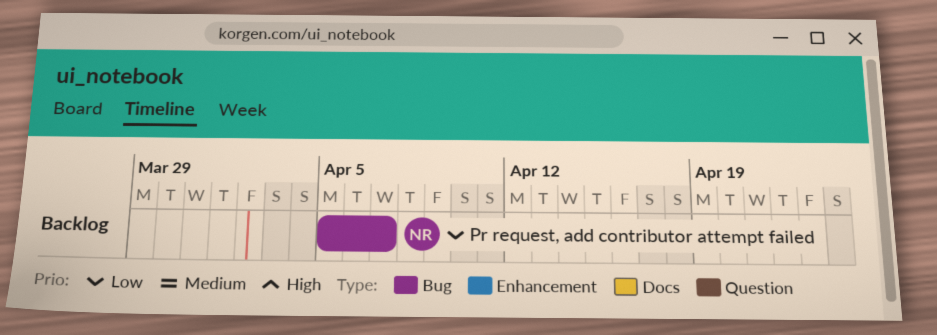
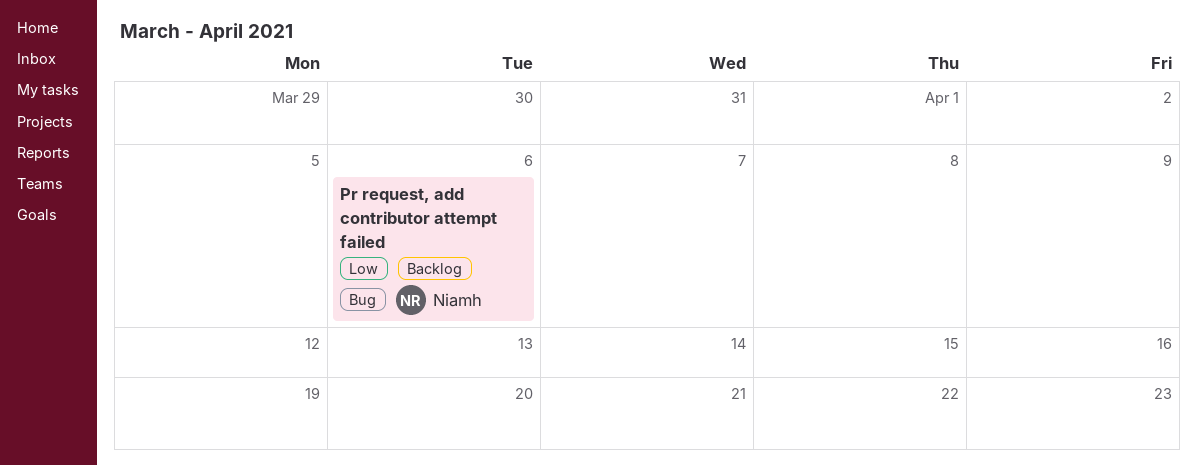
Pr request, add contributor attempt failed, due: Apr 7 -> Apr 6

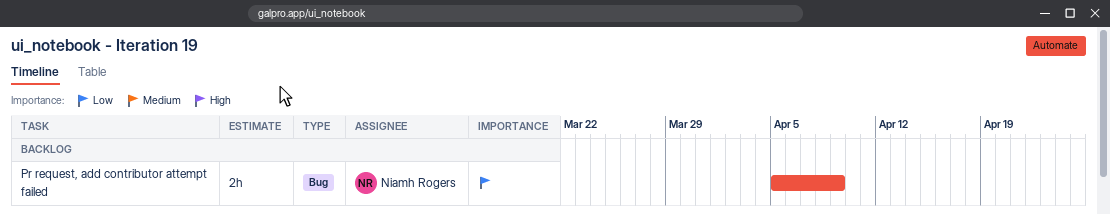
Pr request, add contributor attempt failed, due: Apr 6 -> Apr 9

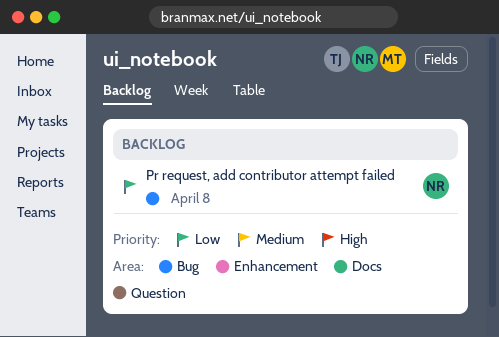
Pr request, add contributor attempt failed, due: Apr 9 -> Apr 8

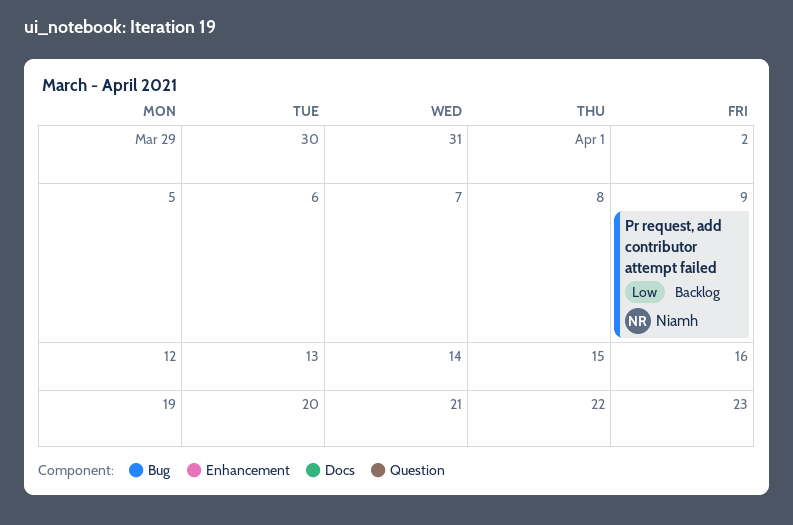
Pr request, add contributor attempt failed, due: Apr 8 -> Apr 9

